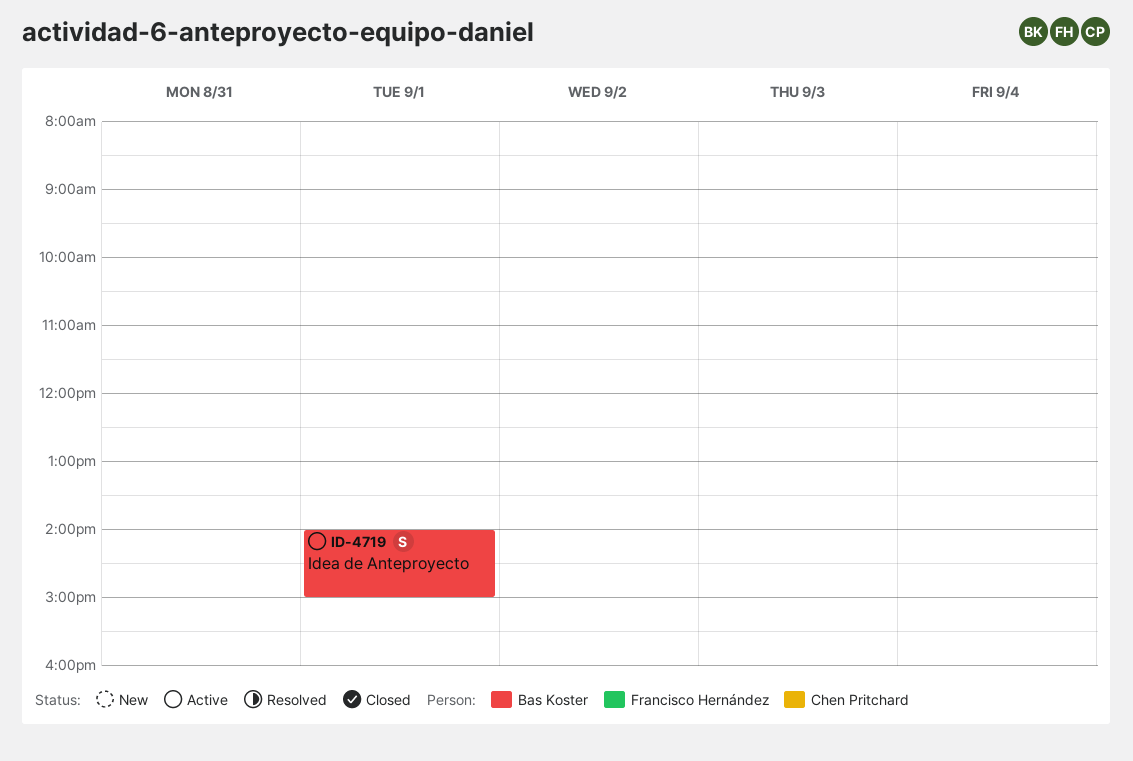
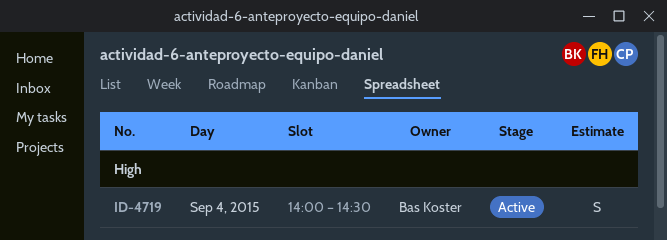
ID-4719, day: Sep 1 -> Sep 4
ID-4719, ends: 15:00 -> 14:30

